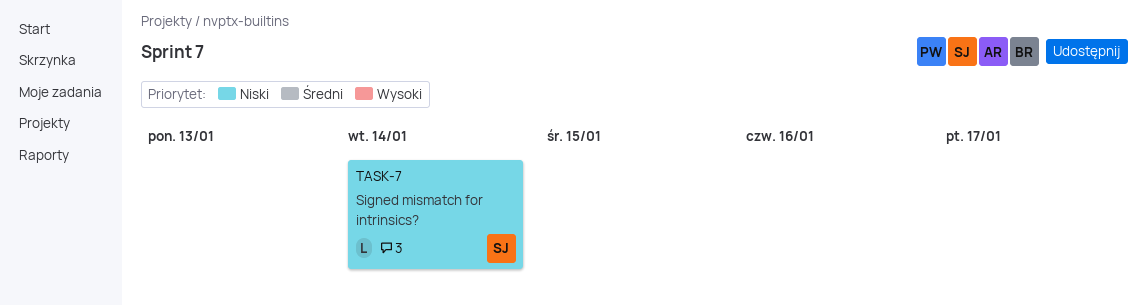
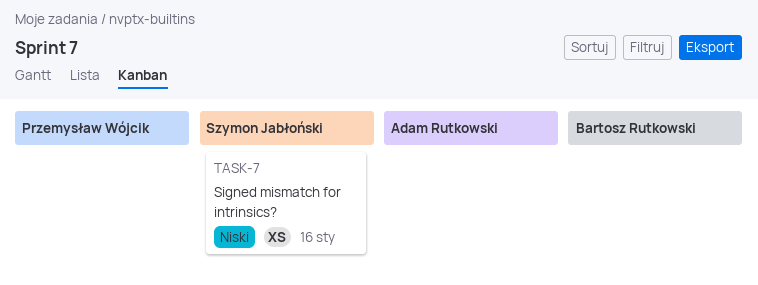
TASK-7, estimate: L -> XS
TASK-7, due: Jan 14 -> Jan 16

